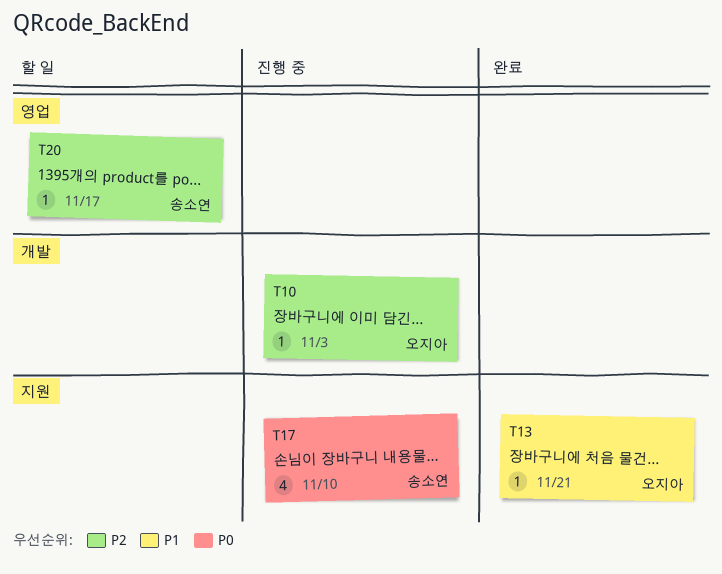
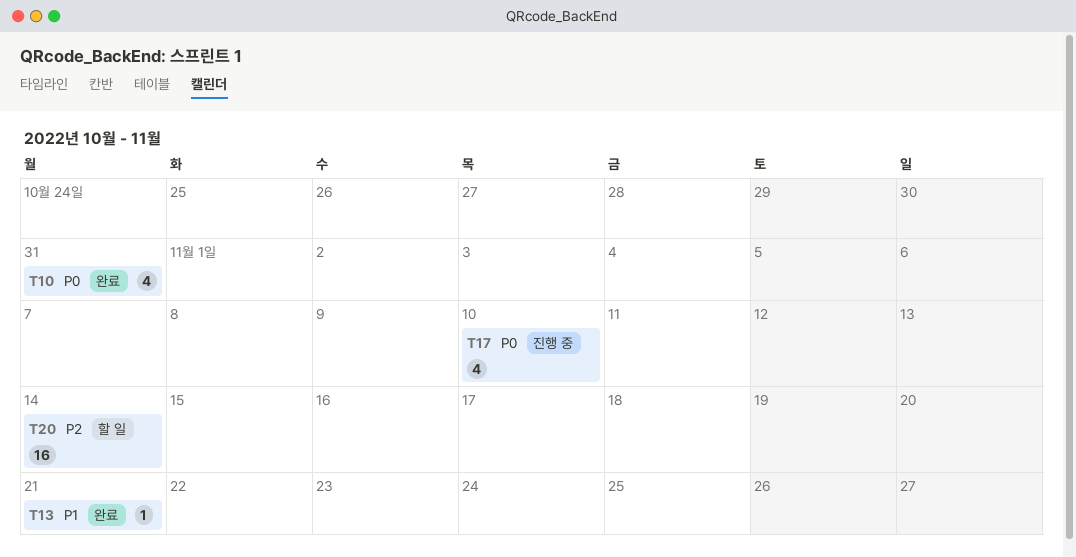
T10, status: 진행 중 -> 완료
T10, priority: P2 -> P0
T10, estimate: 1 -> 4
T10, due: Nov 3 -> Oct 31
T20, estimate: 1 -> 16
T20, due: Nov 17 -> Nov 14

